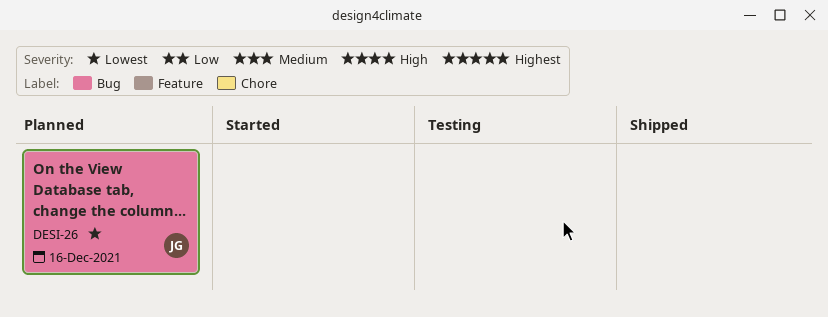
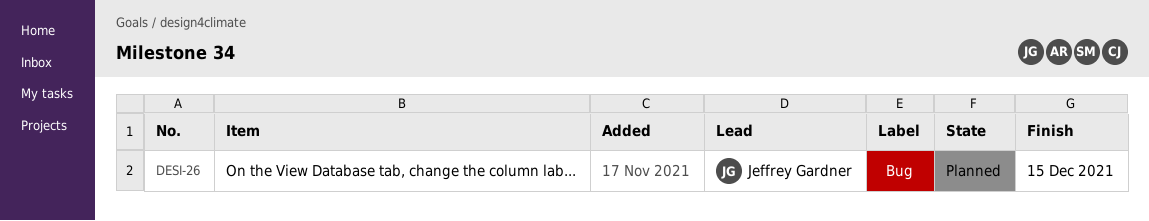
DESI-26, due: Dec 16 -> Dec 15

